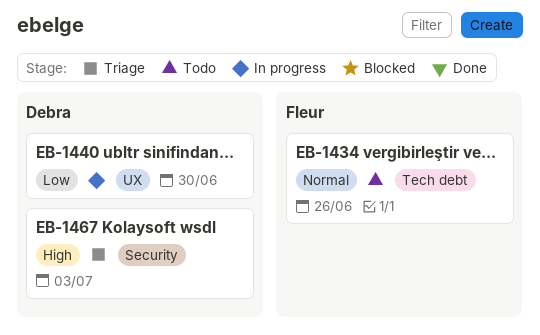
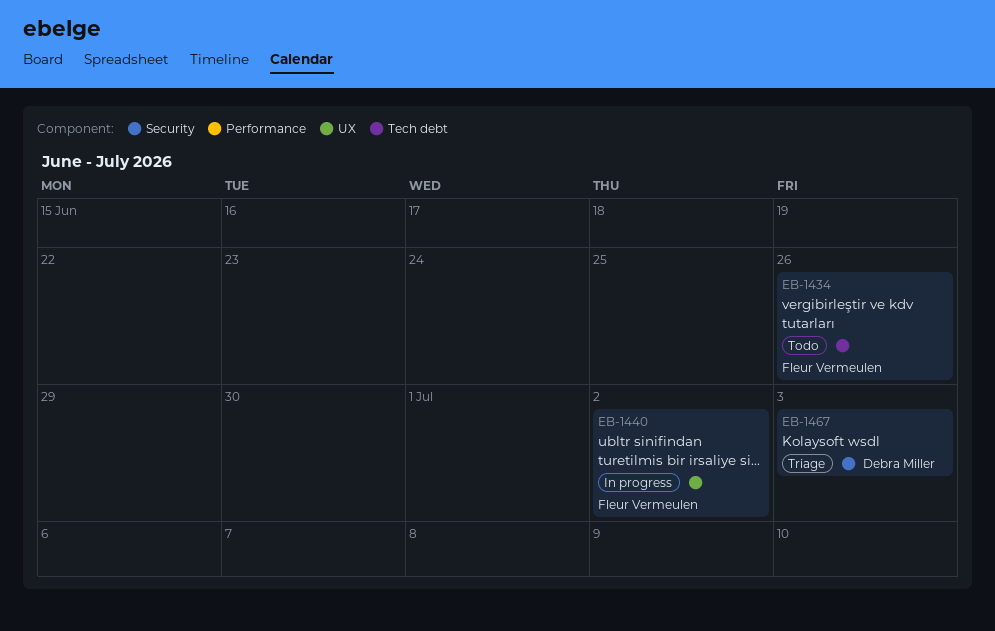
EB-1440, owner: Debra Miller -> Fleur Vermeulen
EB-1440, due: Jun 30 -> Jul 2

